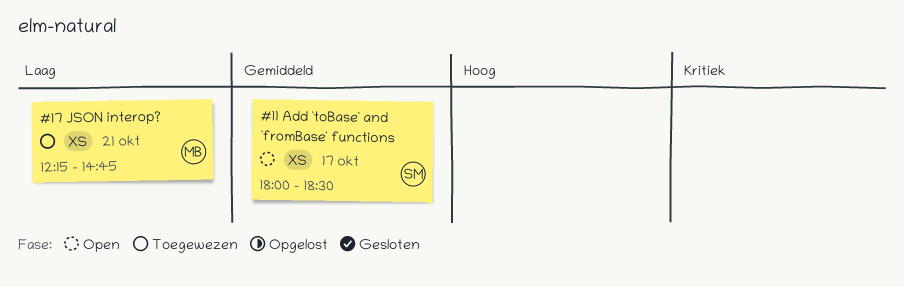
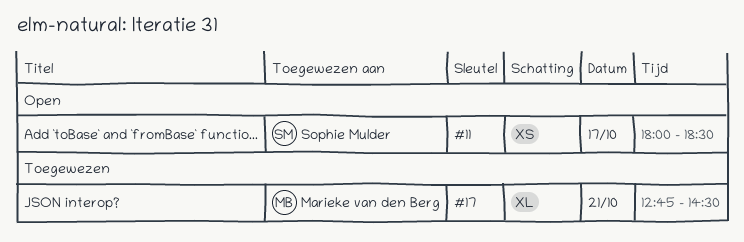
#17, estimate: XS -> XL
#17, begins: 12:15 -> 12:45
#17, ends: 14:45 -> 14:30

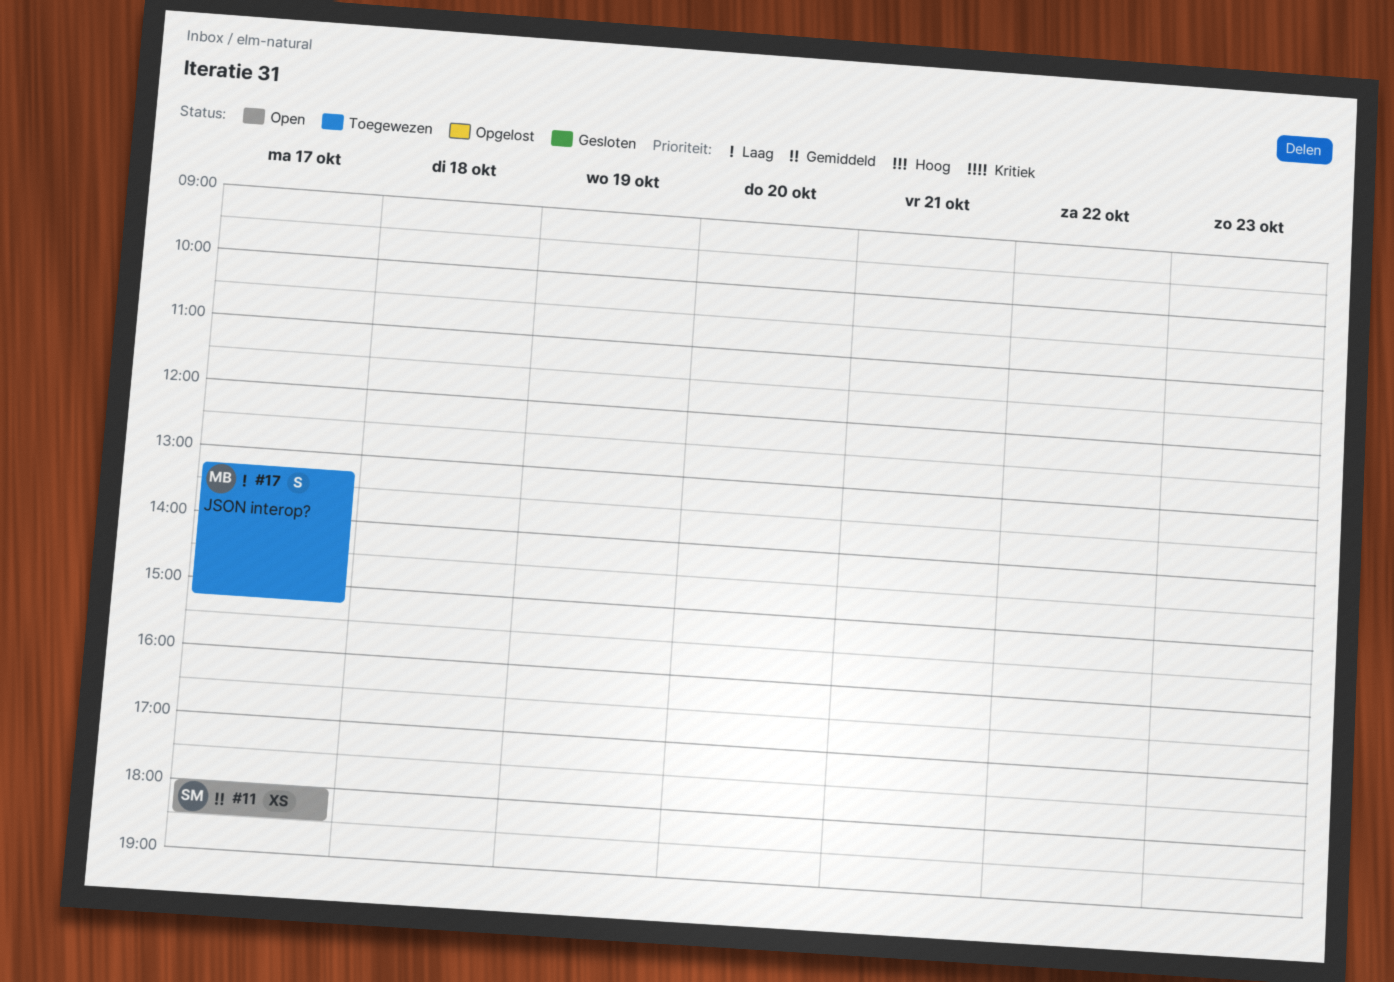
#17, estimate: XL -> S
#17, day: Oct 21 -> Oct 17
#17, begins: 12:45 -> 13:15
#17, ends: 14:30 -> 15:15

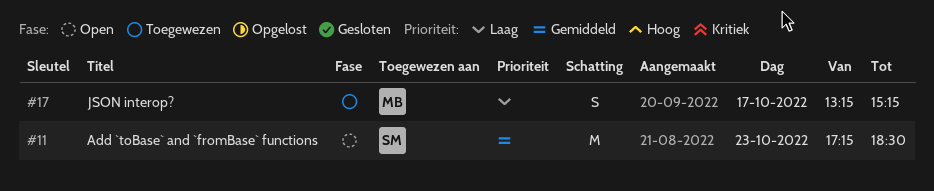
#11, estimate: XS -> M
#11, day: Oct 17 -> Oct 23
#11, begins: 18:00 -> 17:15

